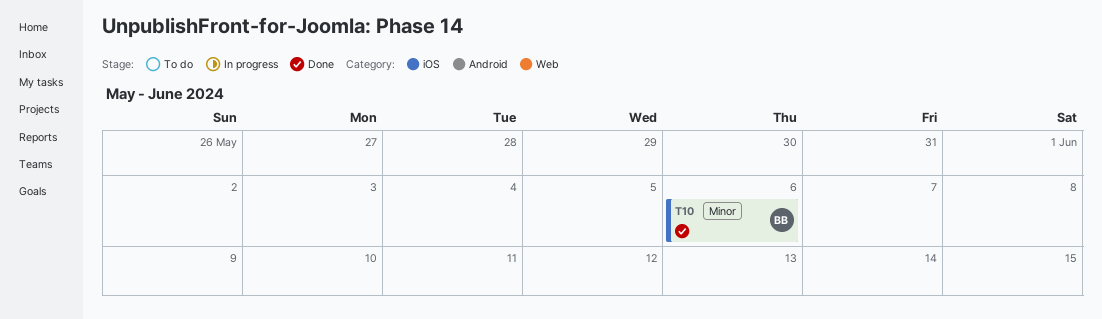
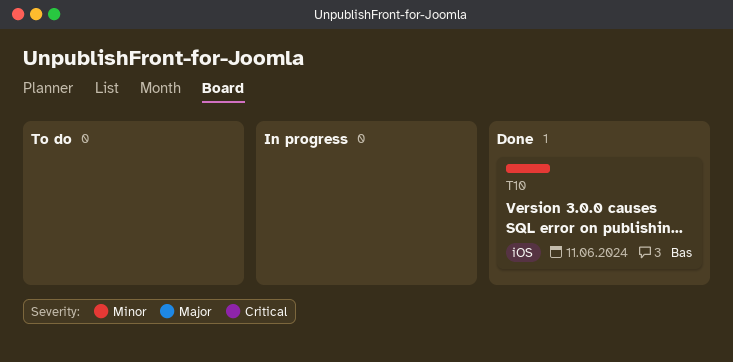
T10, due: Jun 6 -> Jun 11

